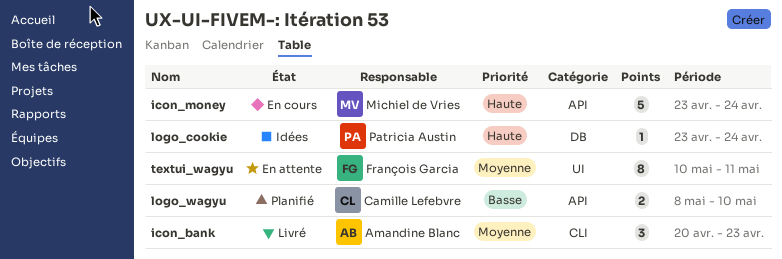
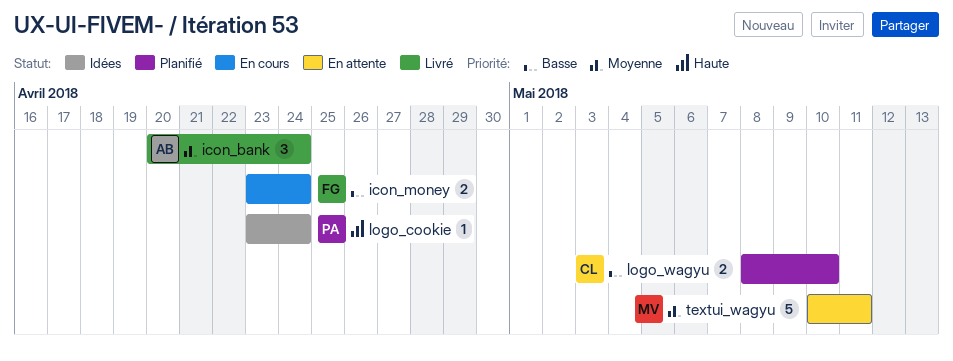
icon_bank, due: Apr 23 -> Apr 24
icon_money, owner: Michiel de Vries -> François Garcia
icon_money, priority: Haute -> Basse
icon_money, estimate: 5 -> 2
textui_wagyu, owner: François Garcia -> Michiel de Vries
textui_wagyu, estimate: 8 -> 5

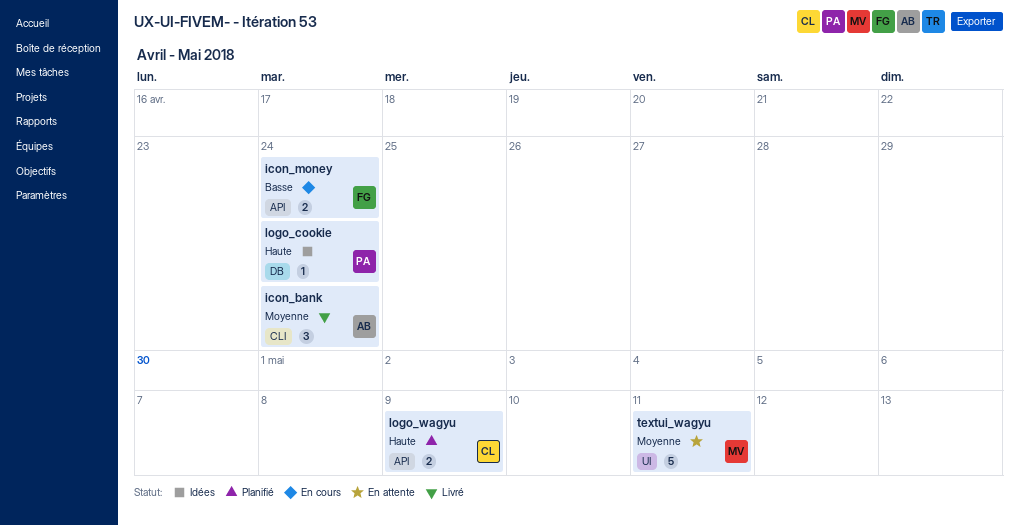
logo_wagyu, priority: Basse -> Haute
logo_wagyu, due: May 10 -> May 9

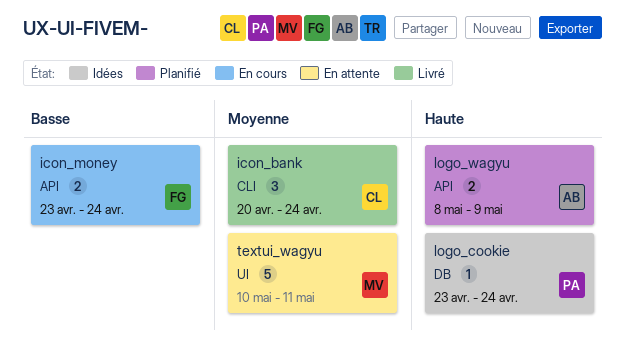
icon_bank, owner: AB -> CL
logo_wagyu, owner: CL -> AB

